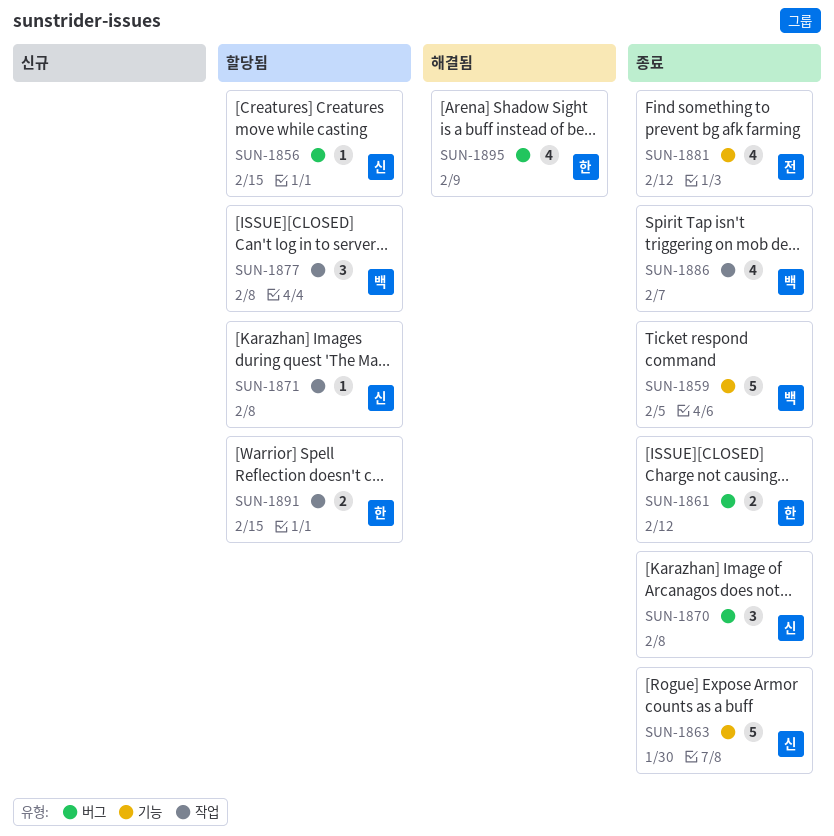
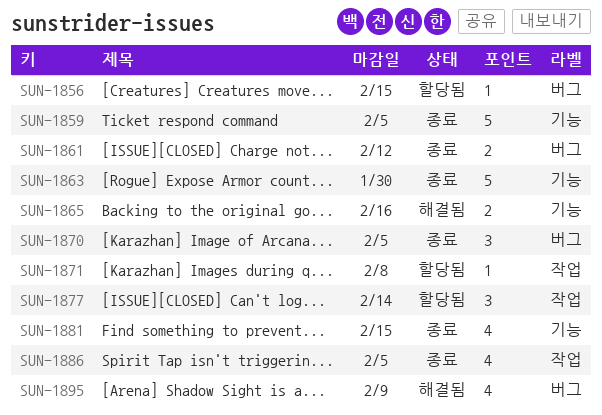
SUN-1865: none -> present
SUN-1870, due: Feb 8 -> Feb 5
SUN-1877, due: Feb 8 -> Feb 14
SUN-1881, due: Feb 12 -> Feb 15
SUN-1886, due: Feb 7 -> Feb 5
SUN-1891: present -> none

